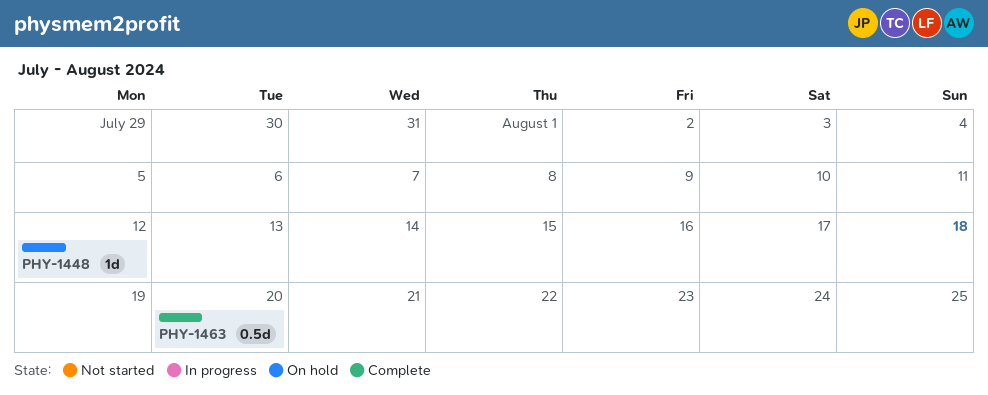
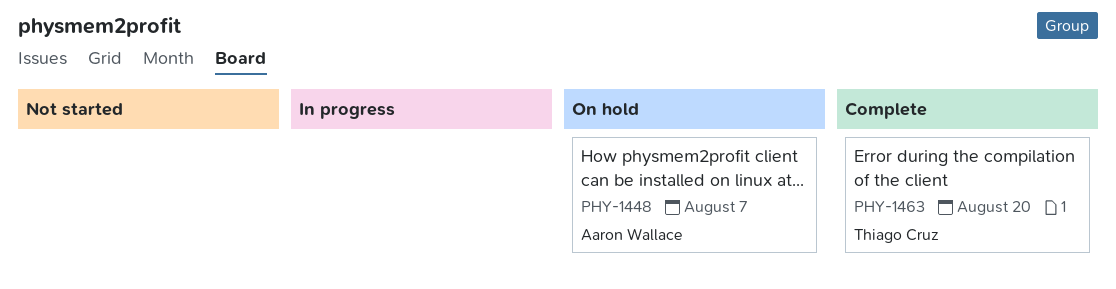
PHY-1448, due: Aug 12 -> Aug 7

